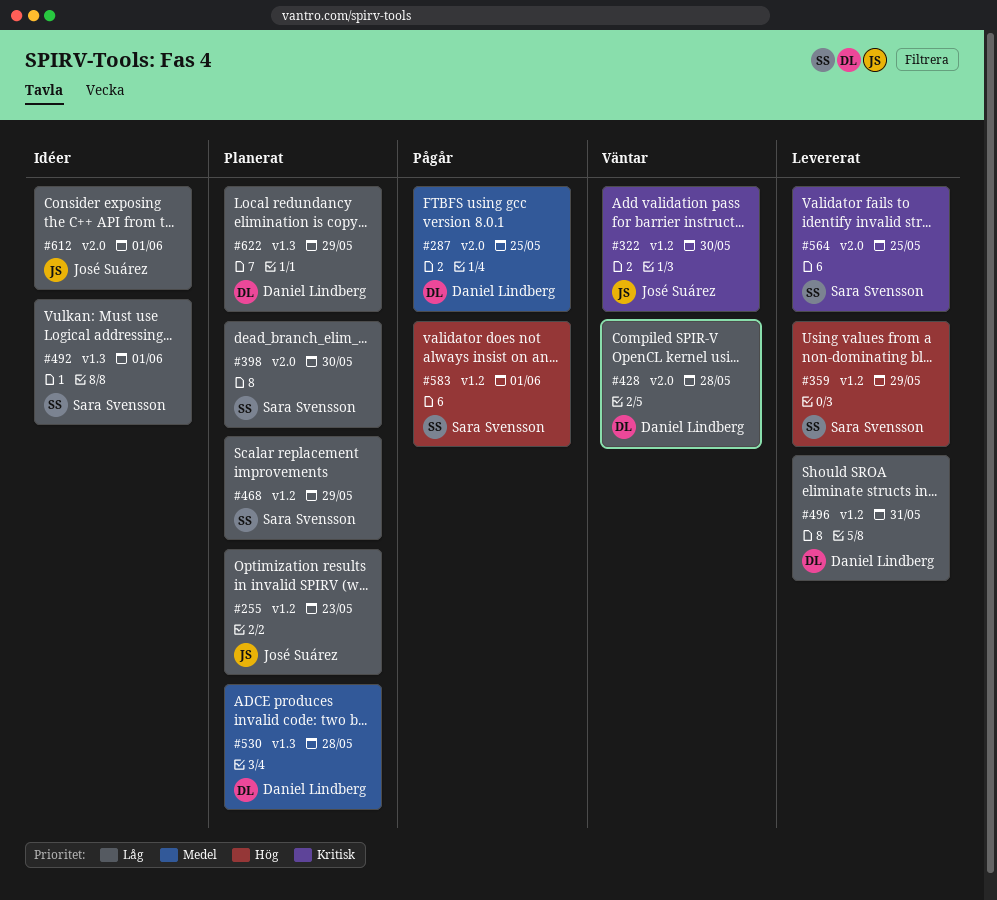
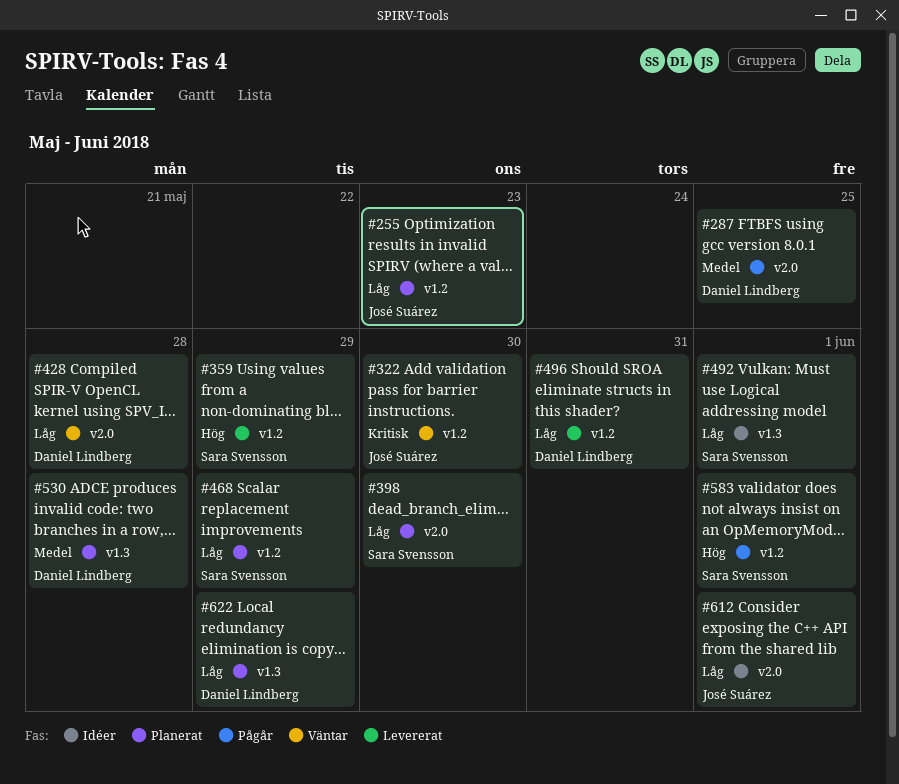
#564: present -> none

